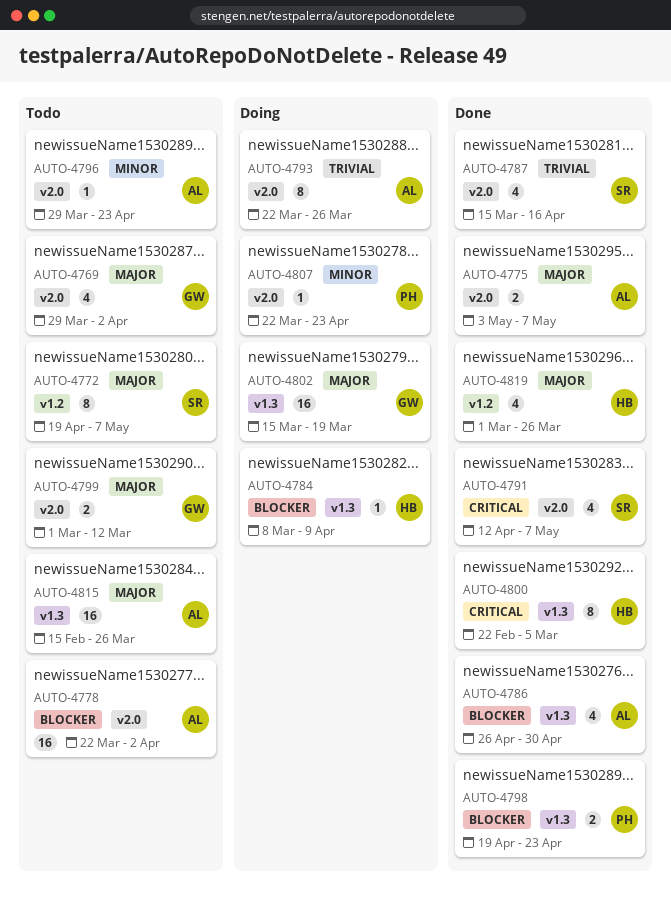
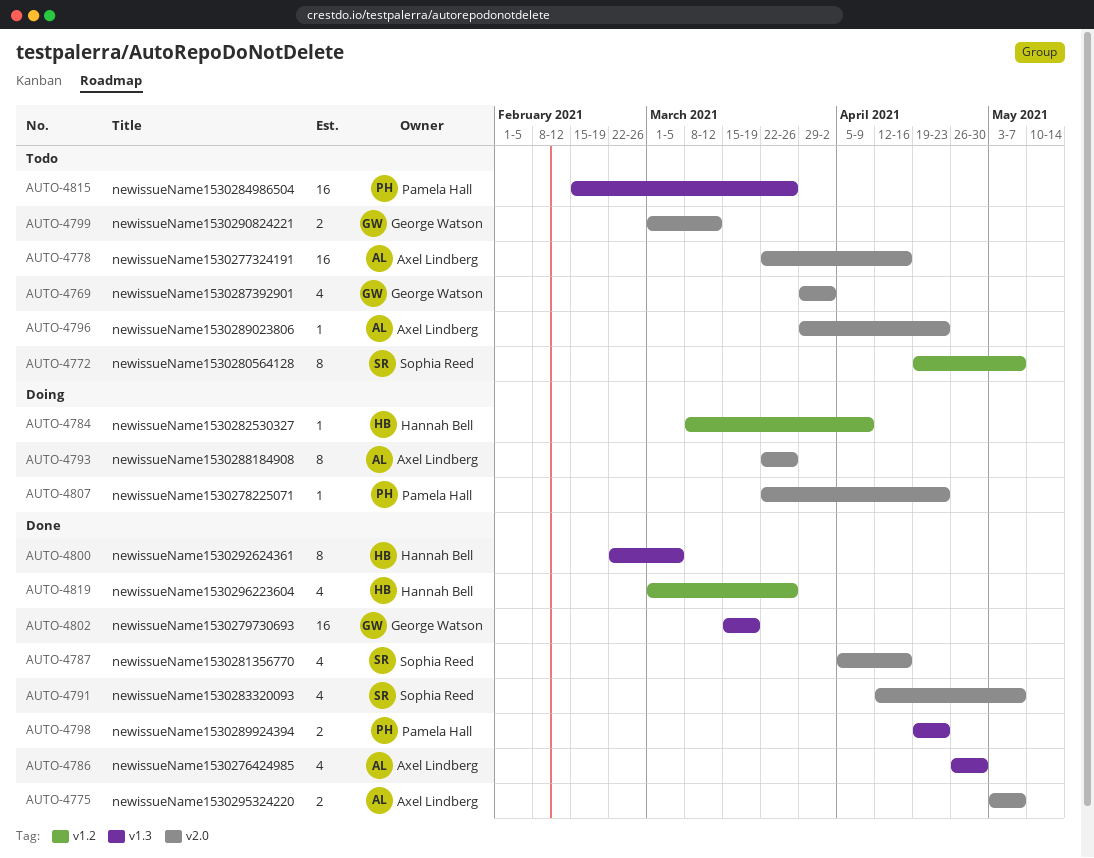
AUTO-4778, due: Apr 2 -> Apr 16
AUTO-4784, label: v1.3 -> v1.2
AUTO-4787, start: Mar 15 -> Apr 5
AUTO-4802, status: Doing -> Done
AUTO-4815, owner: Axel Lindberg -> Pamela Hall

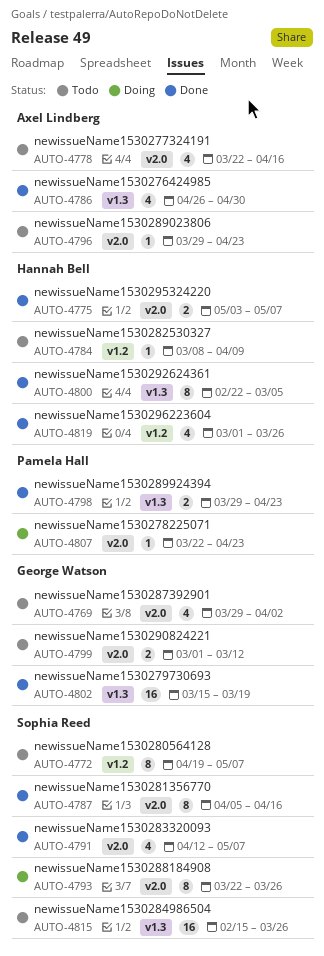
AUTO-4775, owner: Axel Lindberg -> Hannah Bell
AUTO-4778, estimate: 16 -> 4
AUTO-4784, status: Doing -> Todo
AUTO-4787, estimate: 4 -> 8
AUTO-4793, owner: Axel Lindberg -> Sophia Reed
AUTO-4798, start: Apr 19 -> Mar 29
AUTO-4815, owner: Pamela Hall -> Sophia Reed

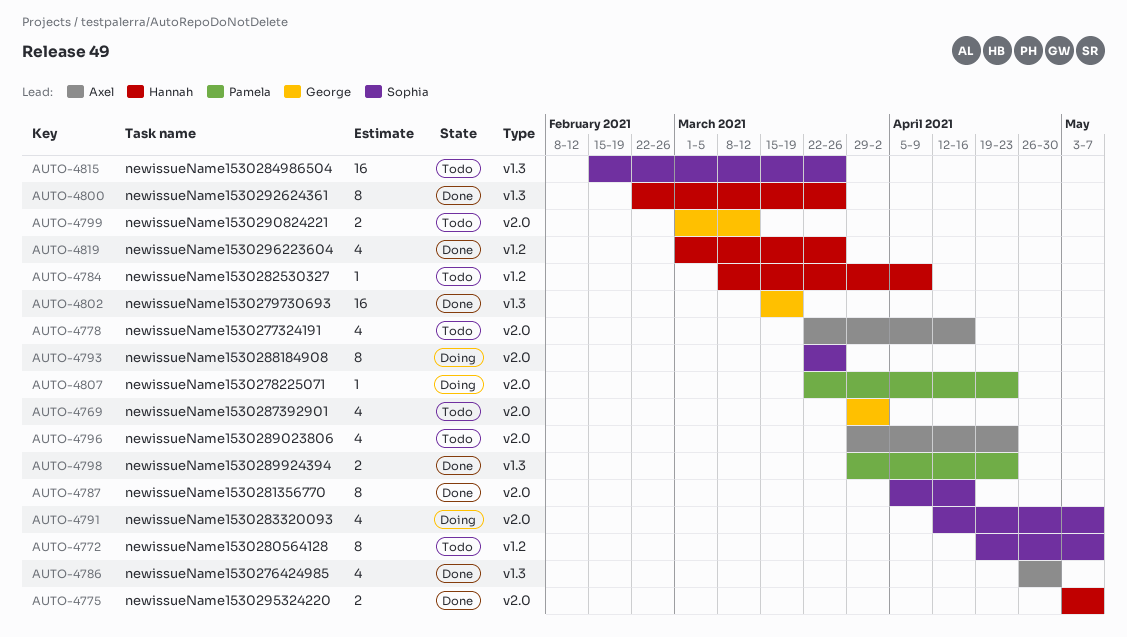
AUTO-4791, status: Done -> Doing
AUTO-4796, estimate: 1 -> 4
AUTO-4800, due: Mar 5 -> Mar 26

